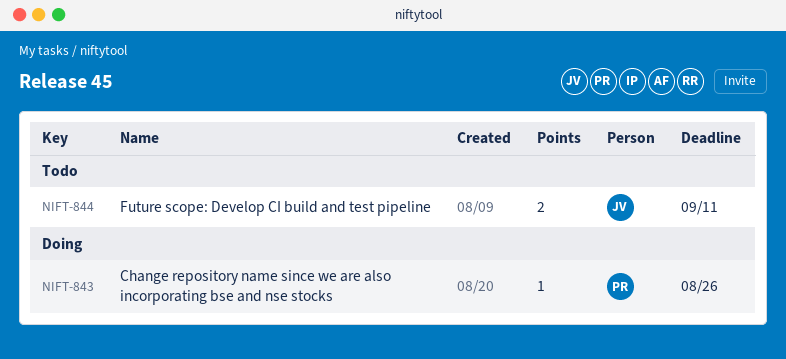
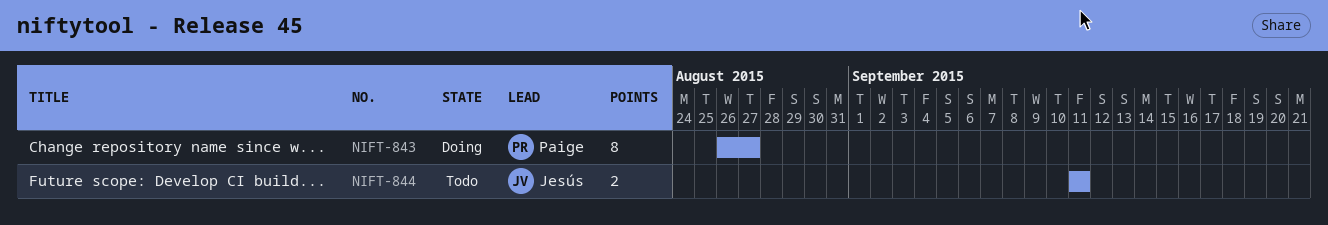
NIFT-843, estimate: 1 -> 8
NIFT-843, due: Aug 26 -> Aug 27

